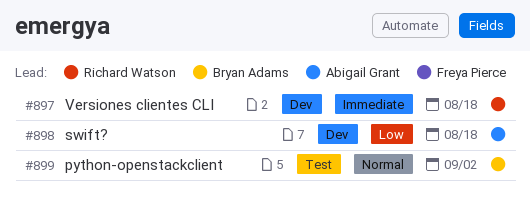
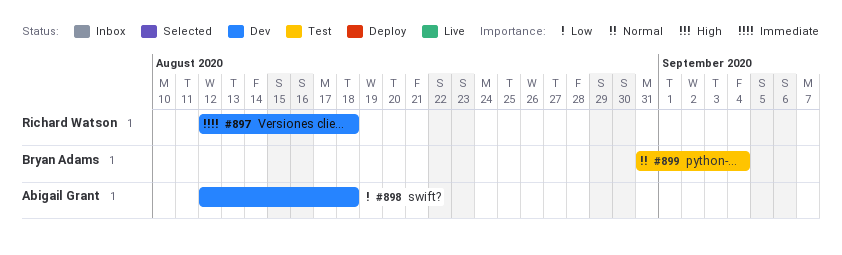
#899, due: Sep 2 -> Sep 4

